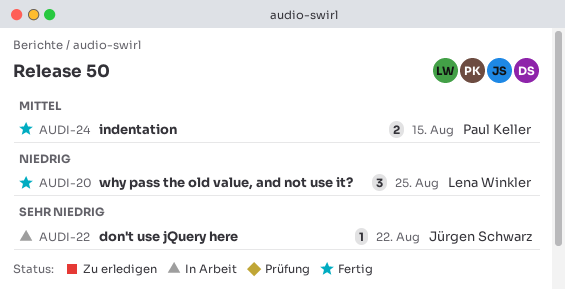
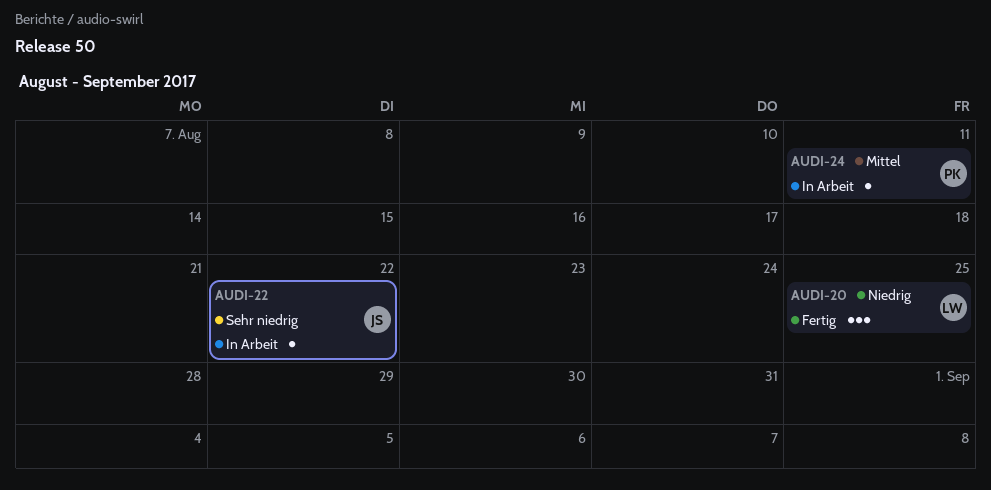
AUDI-24, status: Fertig -> In Arbeit
AUDI-24, estimate: 2 -> 1
AUDI-24, due: Aug 15 -> Aug 11

